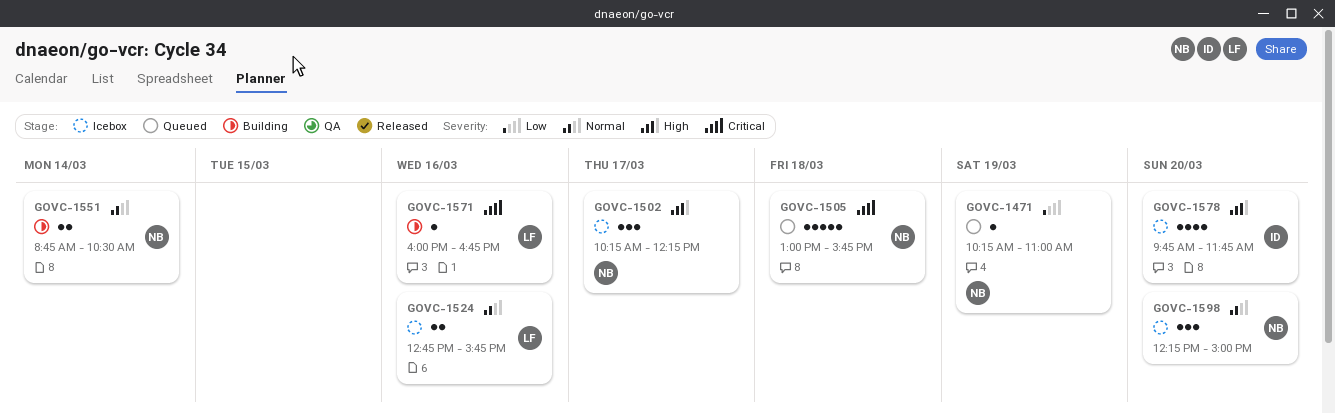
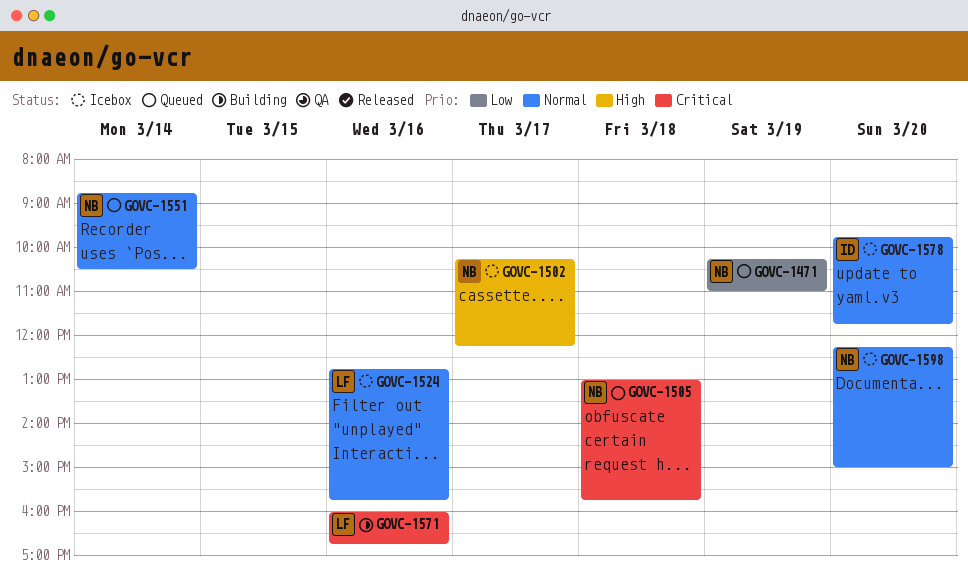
GOVC-1551, status: Building -> Queued
GOVC-1578, priority: High -> Normal

